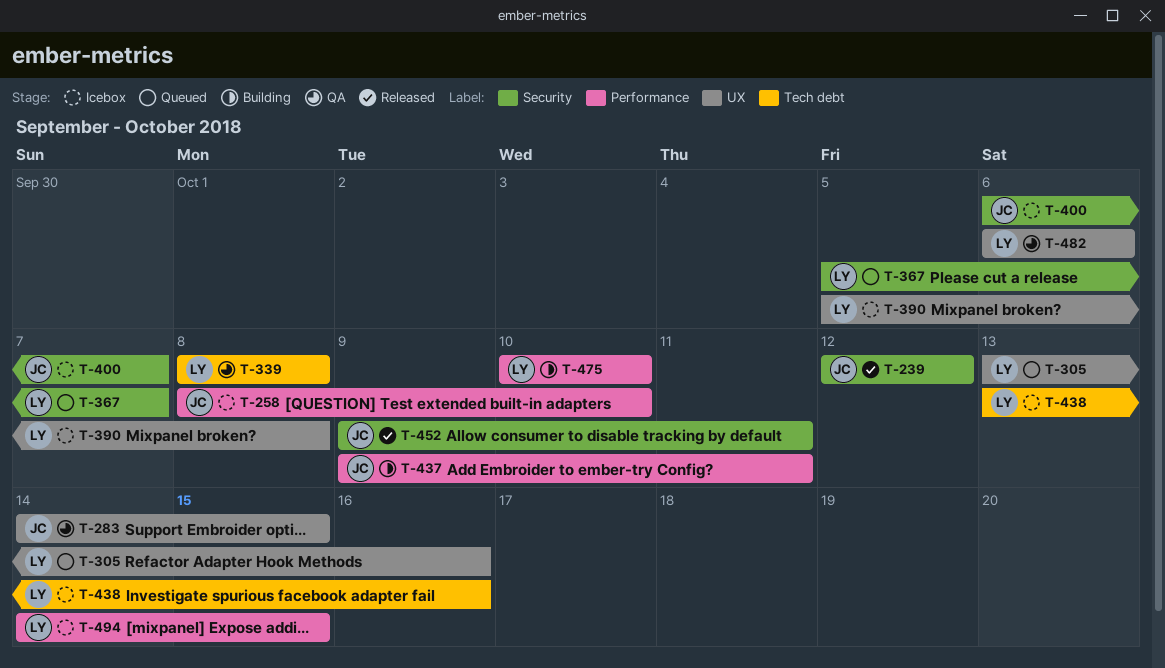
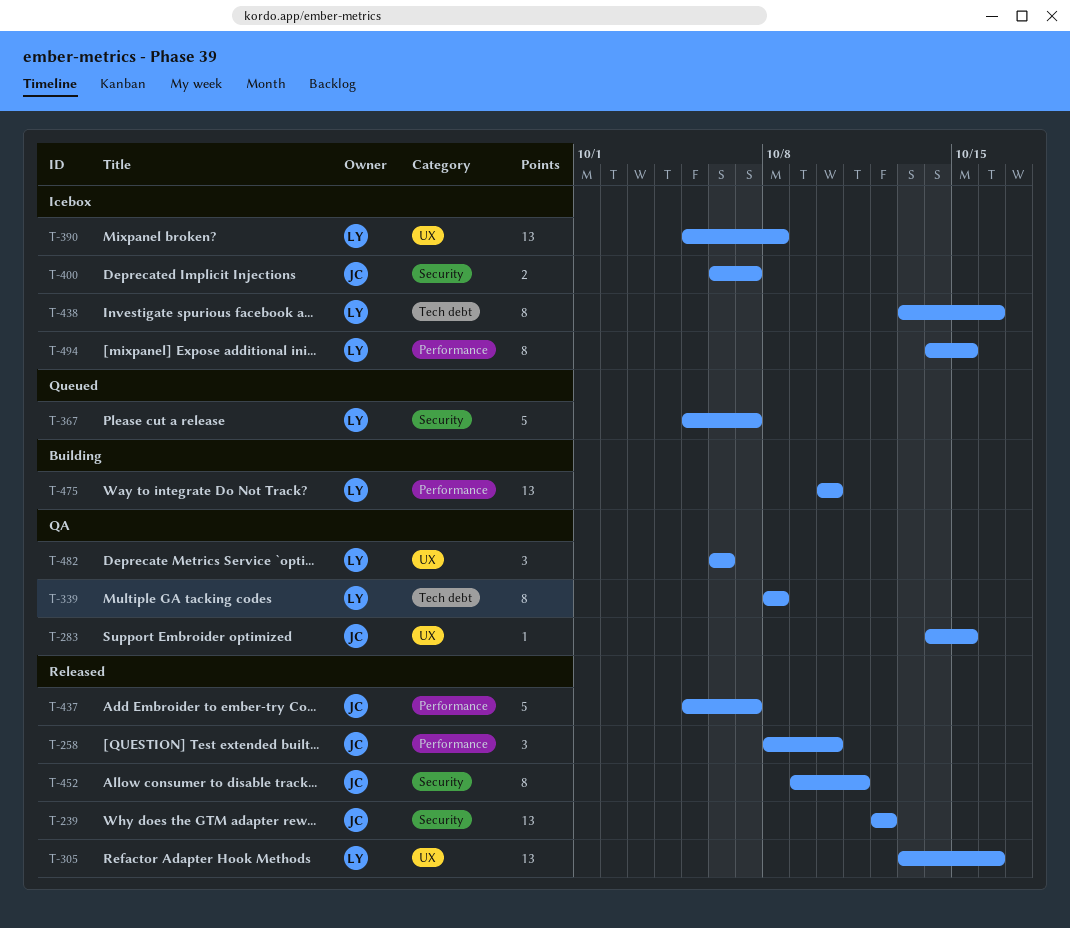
T-258, status: Icebox -> Released
T-305, status: Queued -> Released
T-437, status: Building -> Released
T-437, start: Oct 9 -> Oct 5
T-437, due: Oct 11 -> Oct 7

